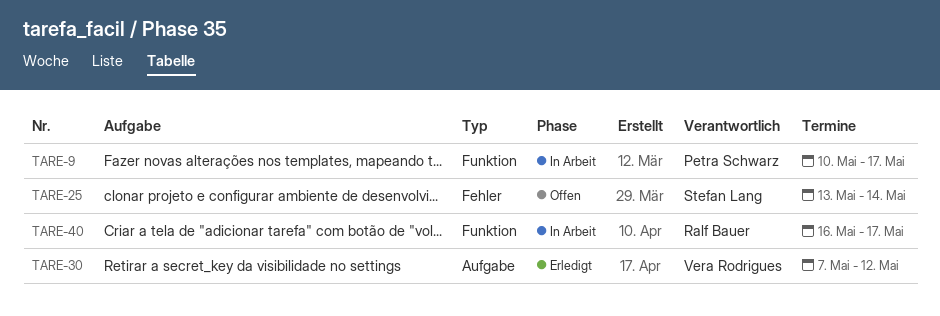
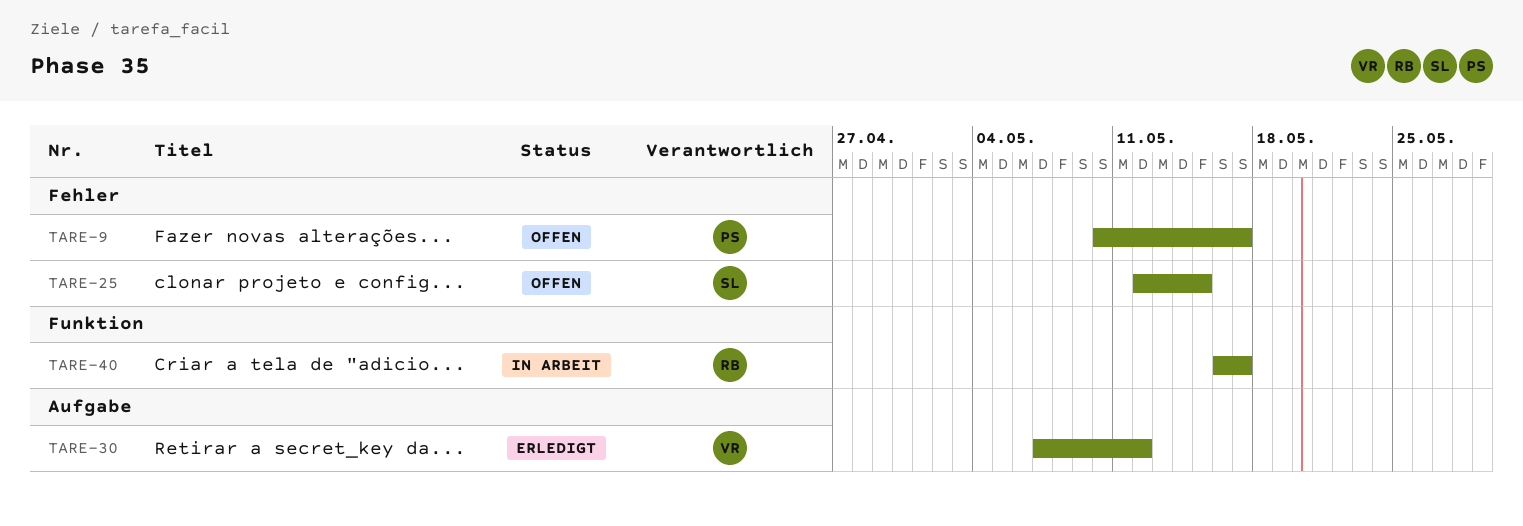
TARE-9, status: In Arbeit -> Offen
TARE-9, label: Funktion -> Fehler
TARE-25, start: May 13 -> May 12
TARE-25, due: May 14 -> May 15

